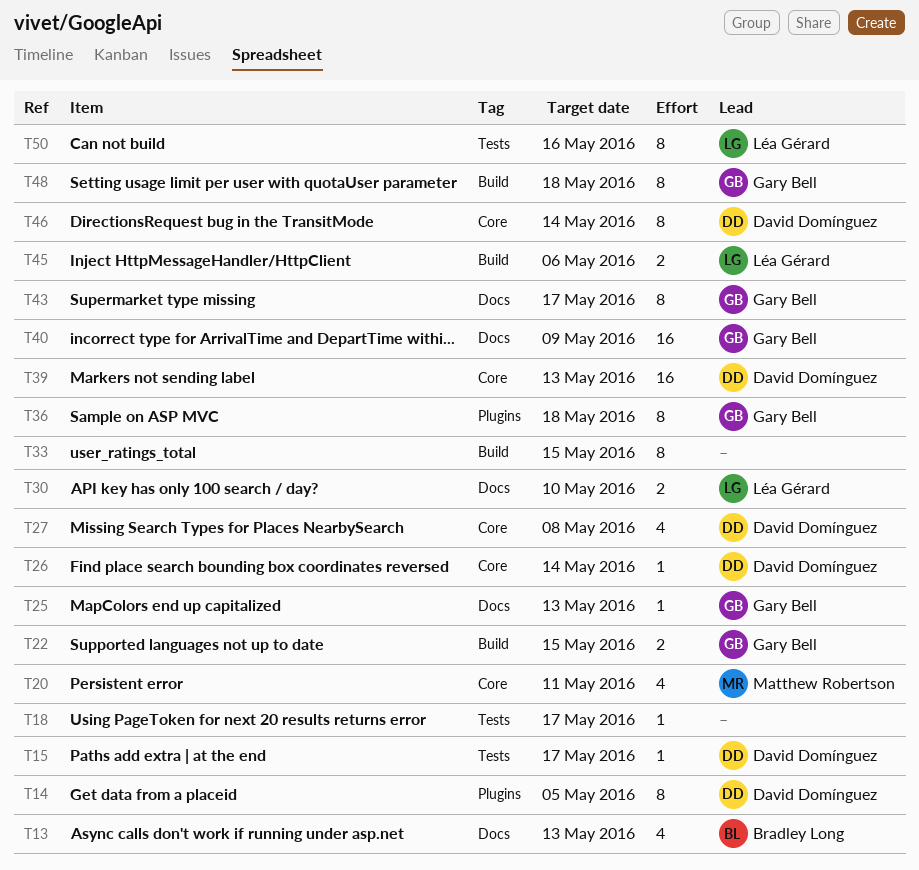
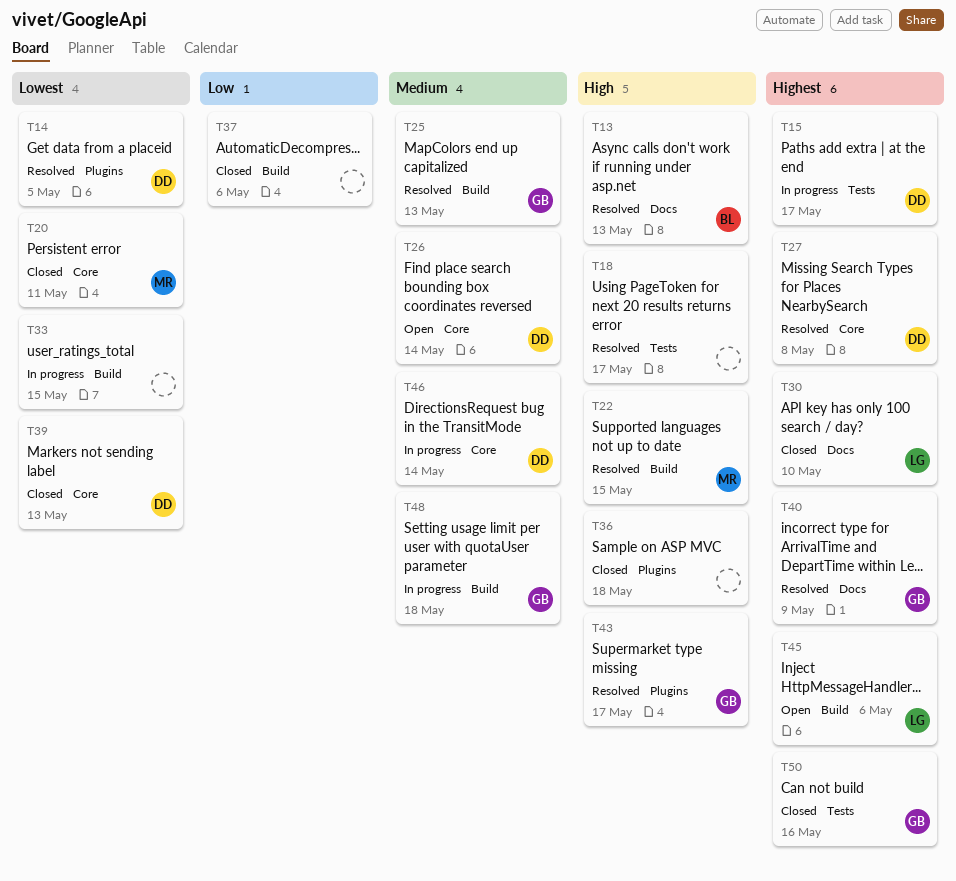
T22, owner: Gary Bell -> Matthew Robertson
T25, label: Docs -> Build
T36, owner: Gary Bell -> none
T37: none -> present
T43, label: Docs -> Plugins
T50, owner: Léa Gérard -> Gary Bell

